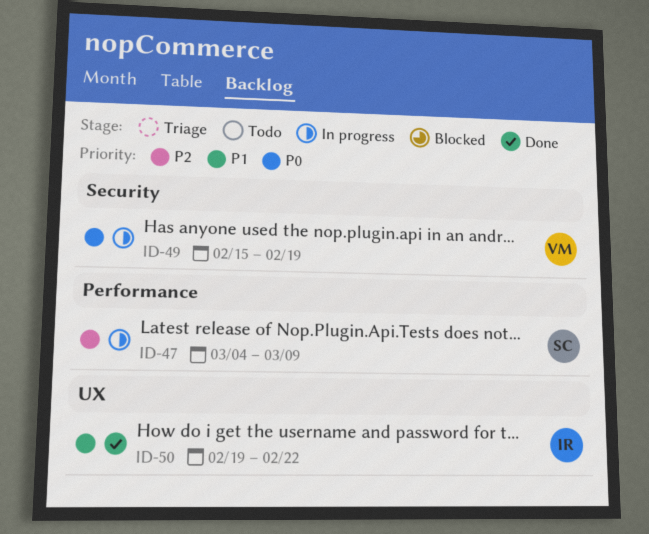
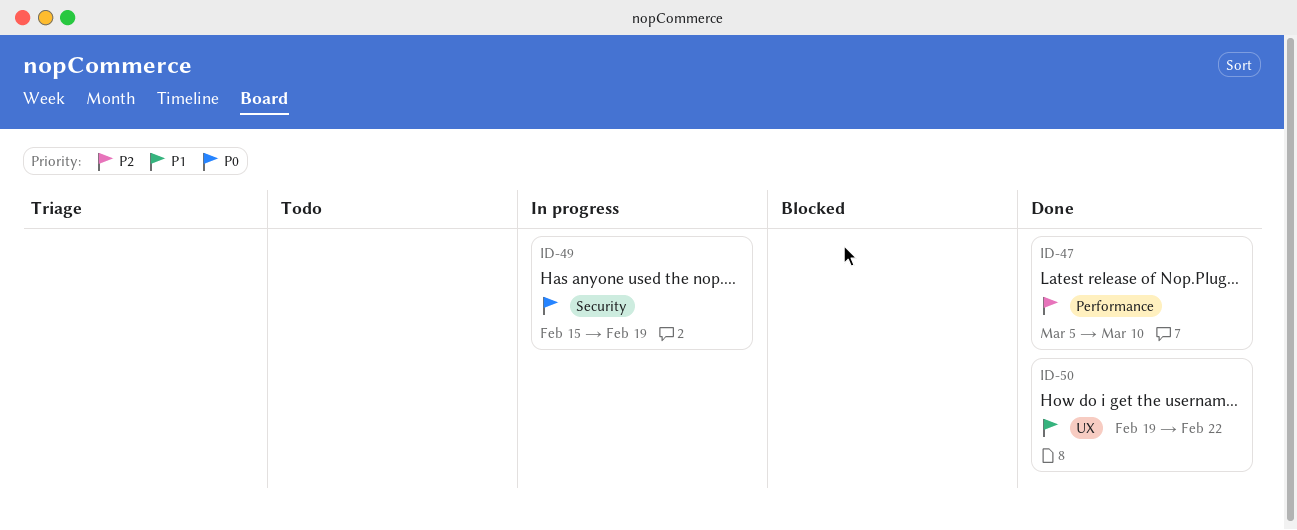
ID-47, status: In progress -> Done
ID-47, start: Mar 4 -> Mar 5
ID-47, due: Mar 9 -> Mar 10

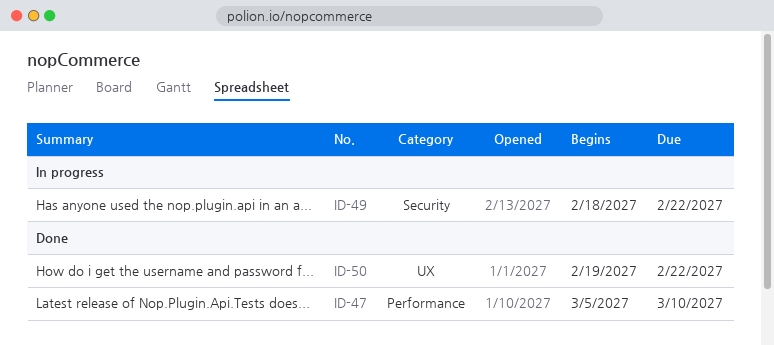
ID-49, start: Feb 15 -> Feb 18
ID-49, due: Feb 19 -> Feb 22

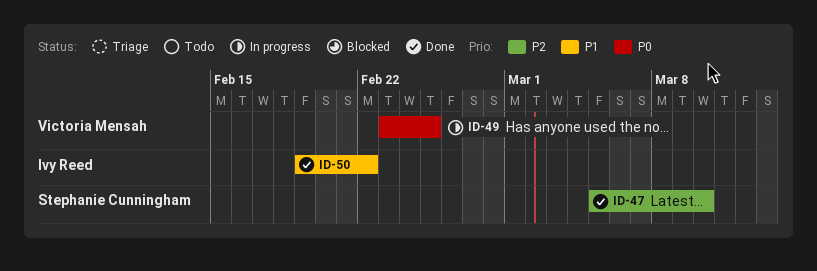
ID-49, start: Feb 18 -> Feb 23
ID-49, due: Feb 22 -> Feb 25

